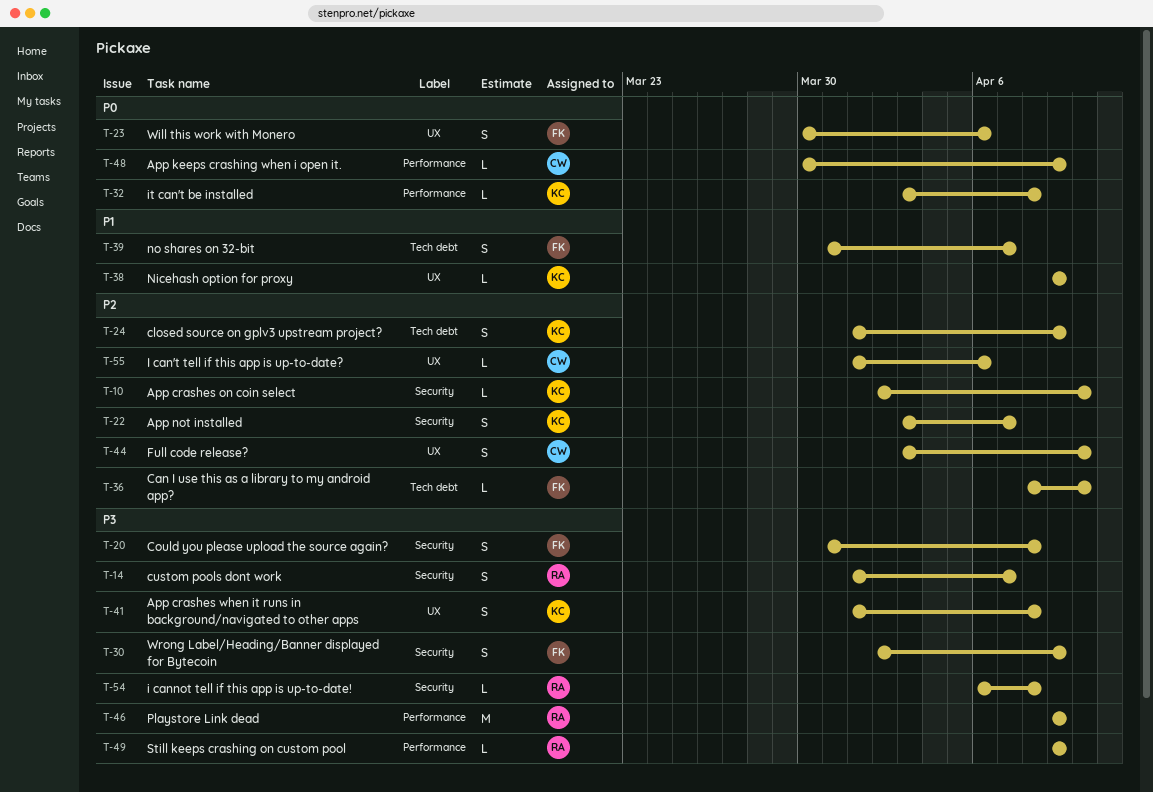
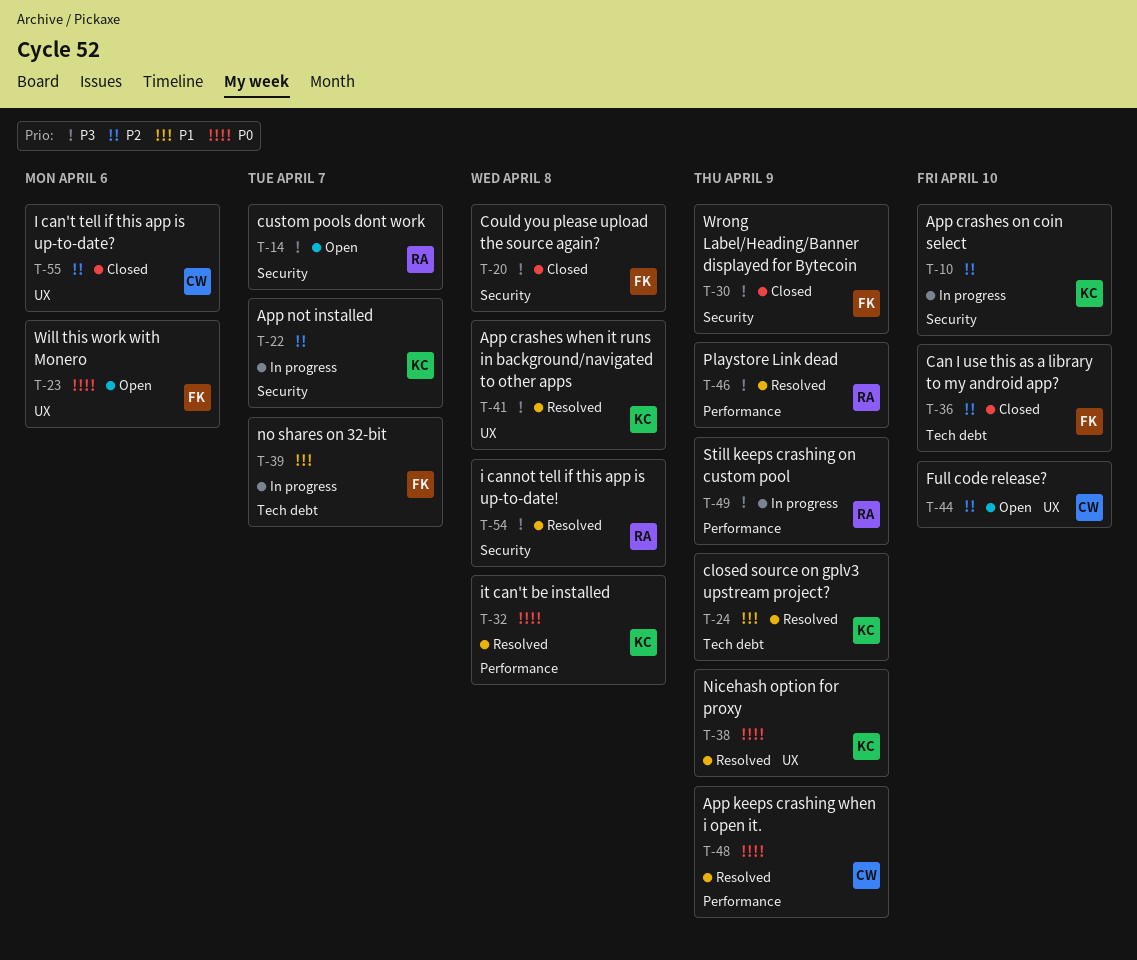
T-24, priority: P2 -> P1
T-38, priority: P1 -> P0

